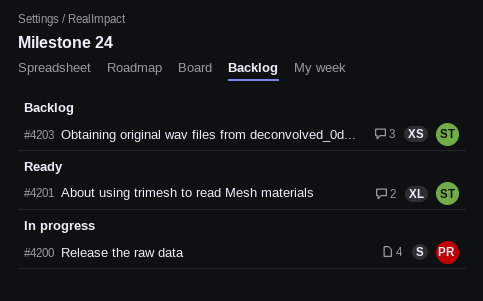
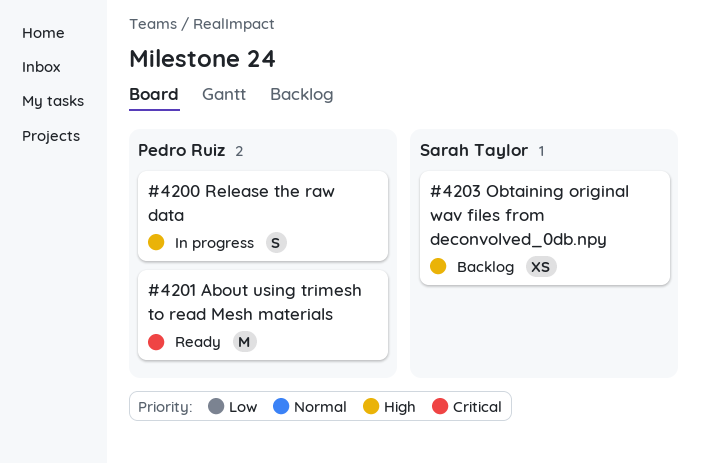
#4201, owner: Sarah Taylor -> Pedro Ruiz
#4201, estimate: XL -> M

